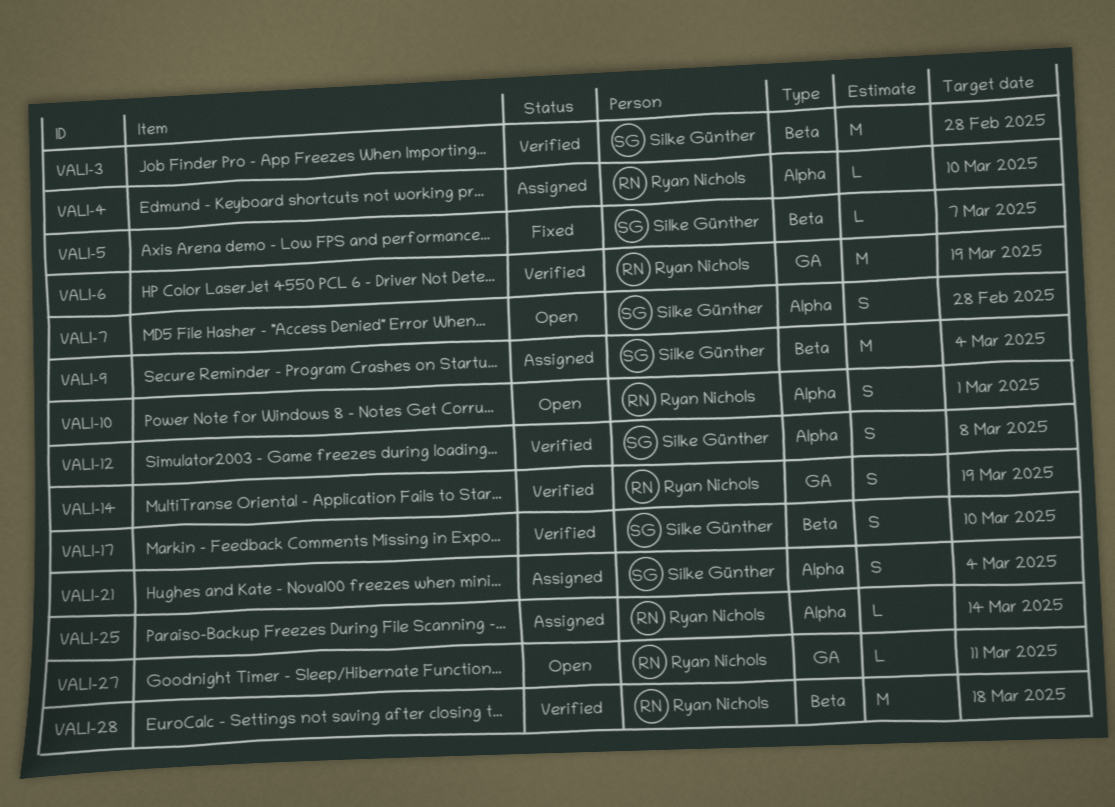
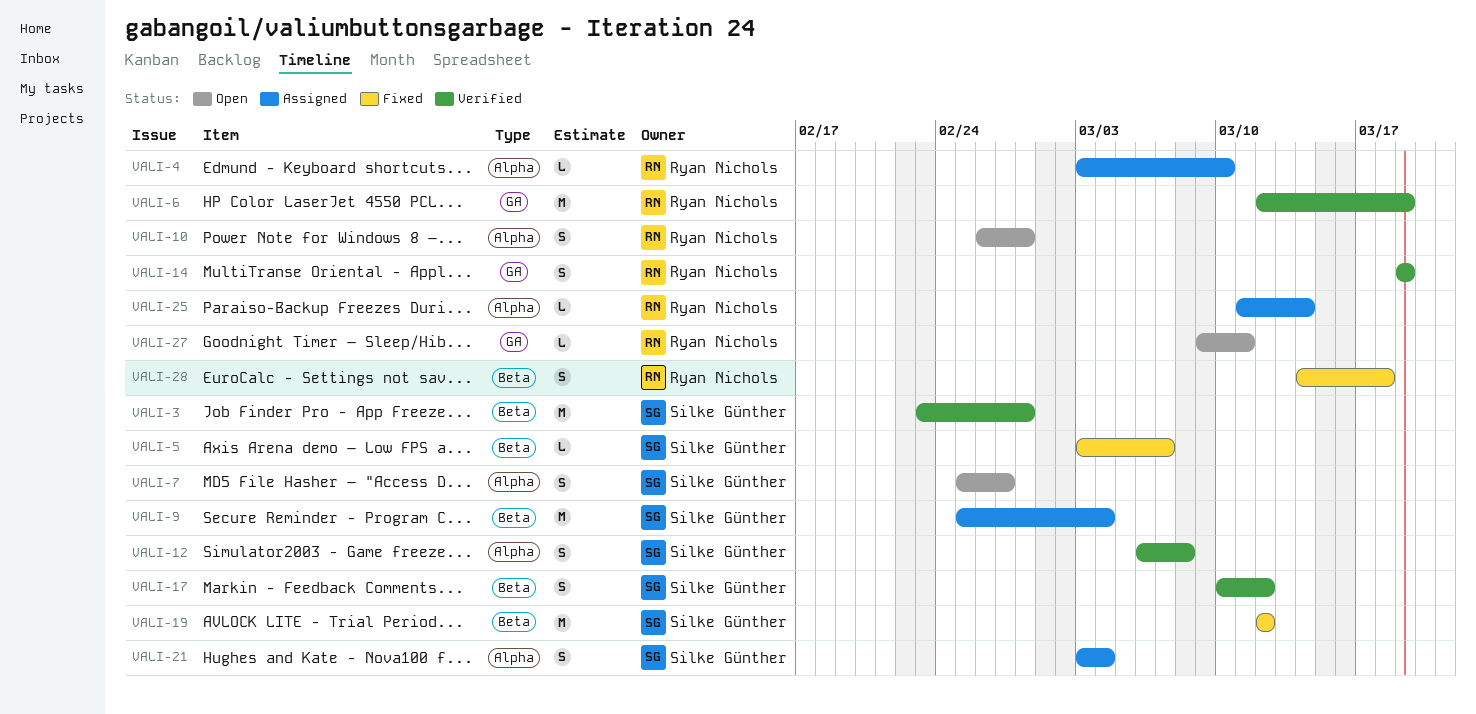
VALI-7, due: Feb 28 -> Feb 27
VALI-10, due: Mar 1 -> Feb 28
VALI-17, due: Mar 10 -> Mar 12
VALI-19: none -> present
VALI-28, status: Verified -> Fixed
VALI-28, estimate: M -> S

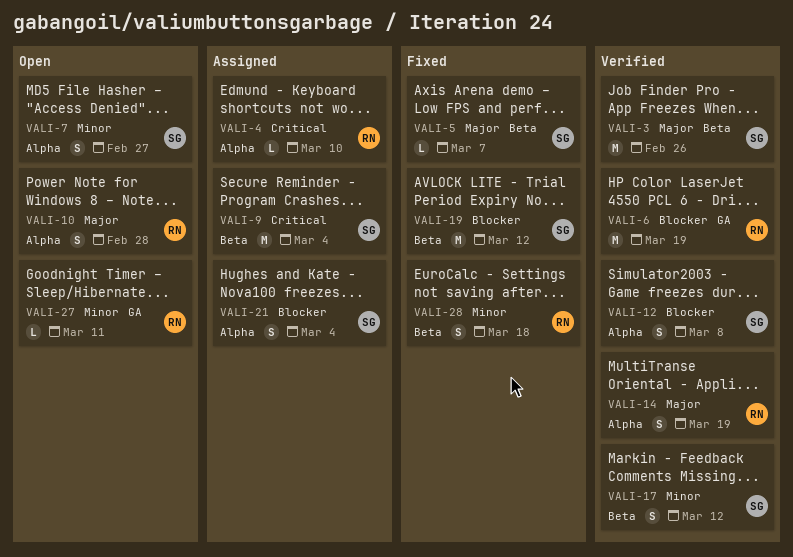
VALI-3, due: Feb 28 -> Feb 26
VALI-14, label: GA -> Alpha
VALI-25: present -> none

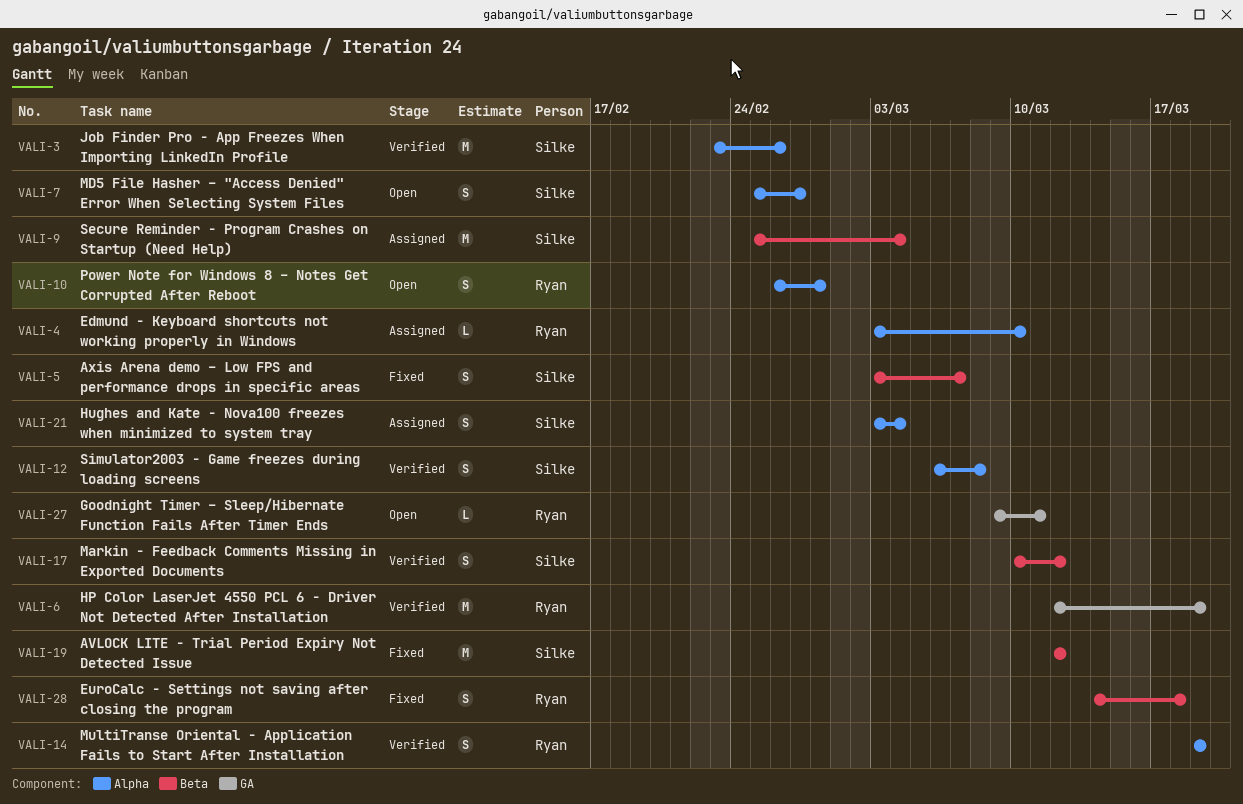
VALI-3, label: Beta -> Alpha
VALI-5, estimate: L -> S

